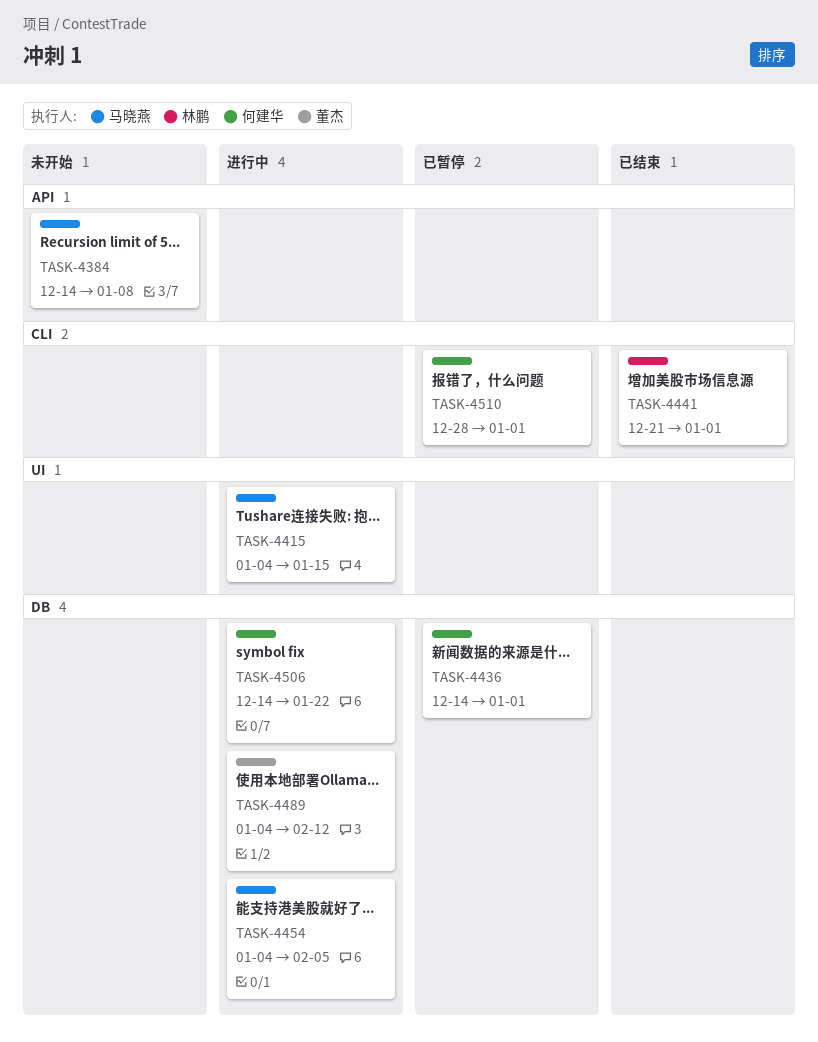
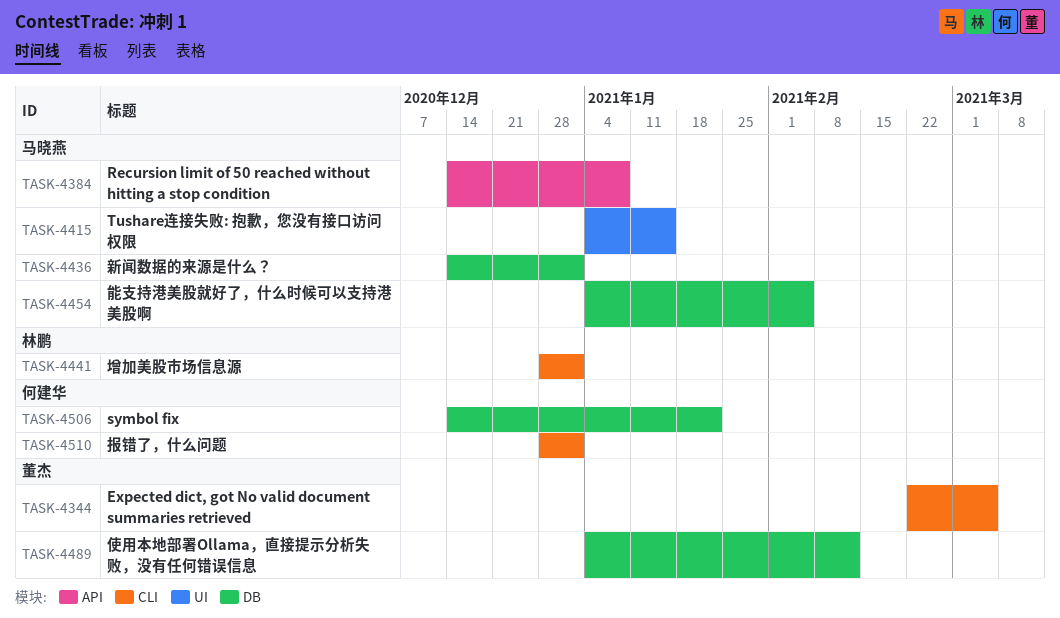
TASK-4344: none -> present
TASK-4436, owner: 何建华 -> 马晓燕
TASK-4441, start: Dec 21 -> Dec 28

